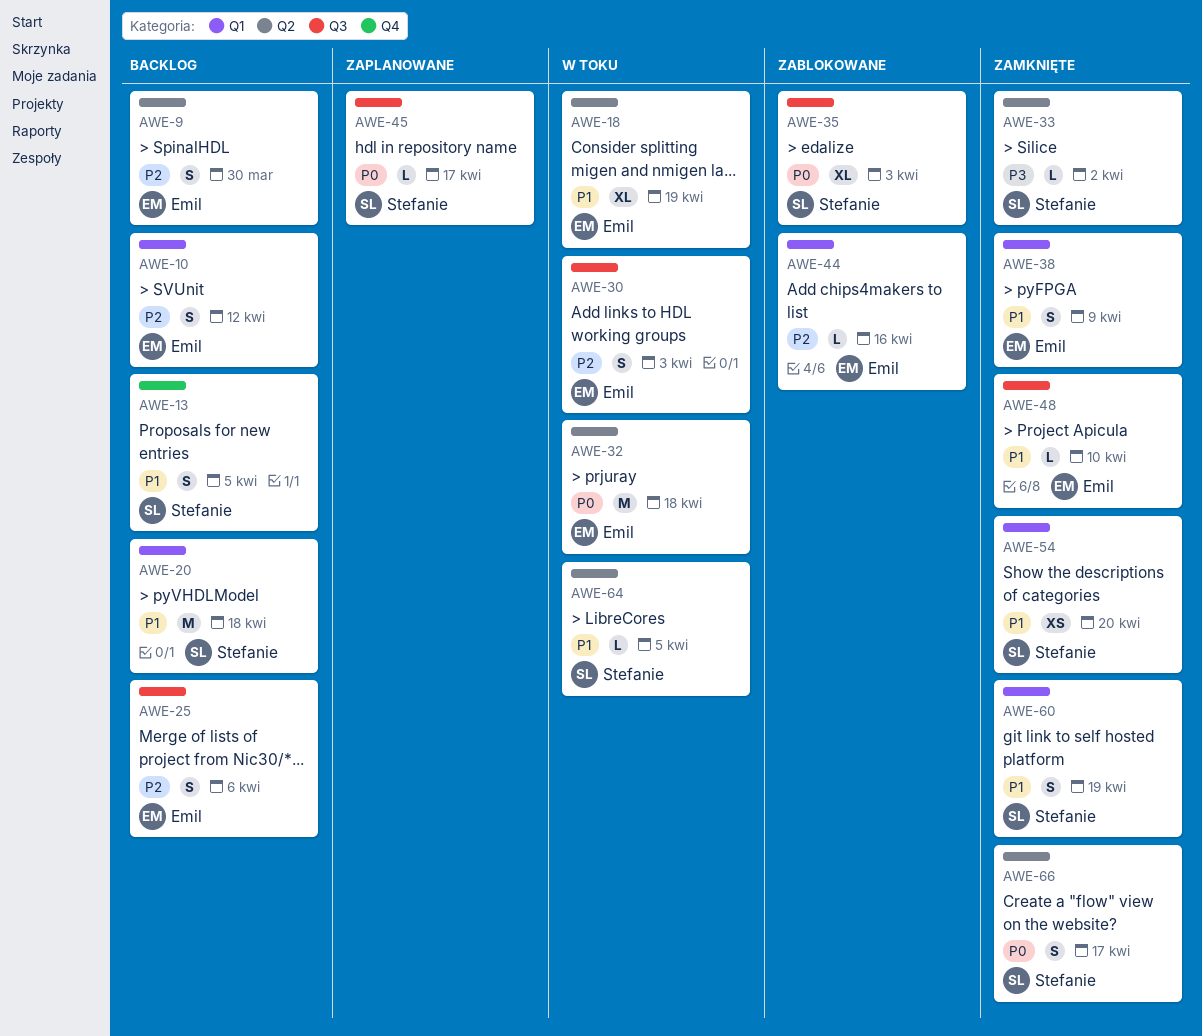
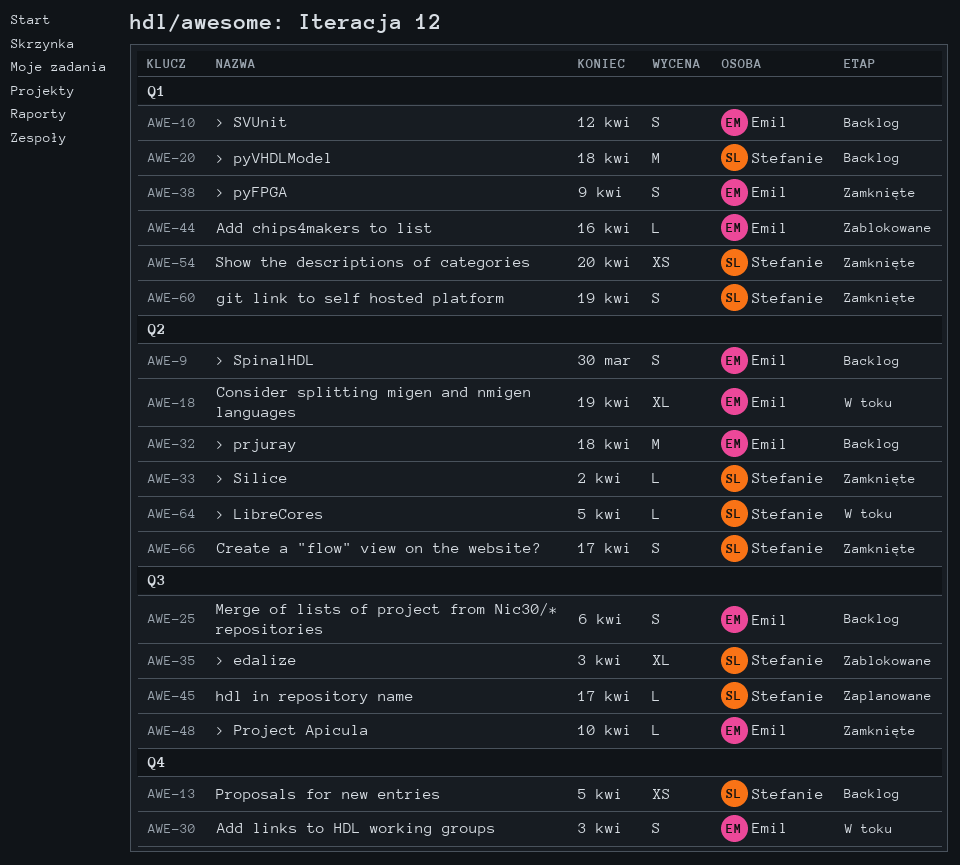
AWE-13, estimate: S -> XS
AWE-30, label: Q3 -> Q4
AWE-32, status: W toku -> Backlog

